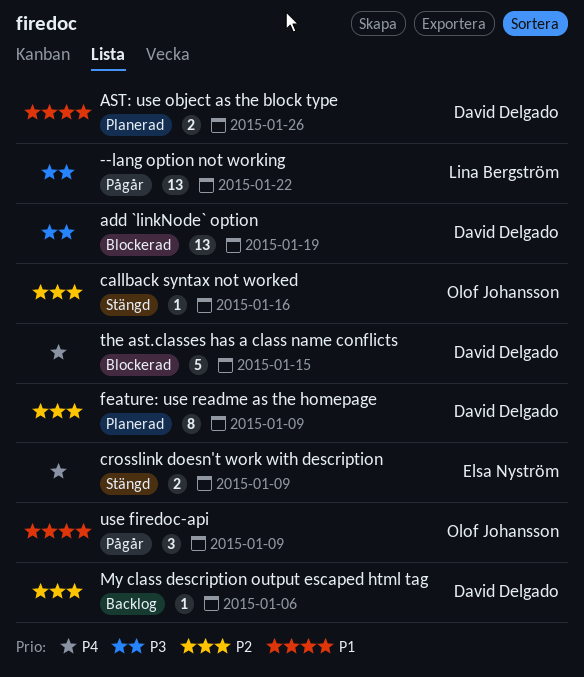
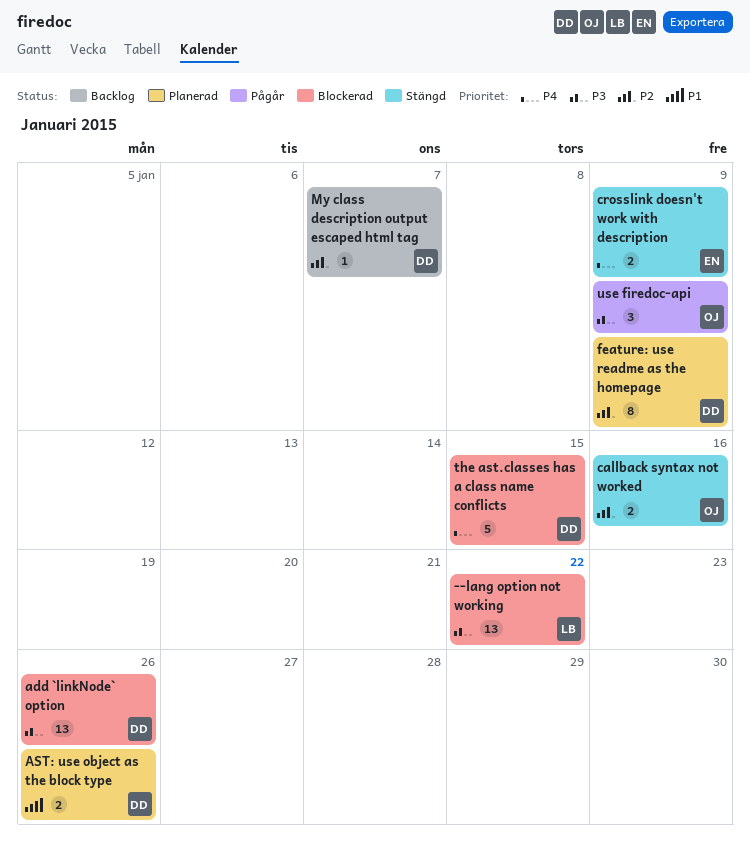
--lang option not working, status: Pågår -> Blockerad
add `linkNode` option, due: Jan 19 -> Jan 26
callback syntax not worked, estimate: 1 -> 2
My class description output escaped html tag, due: Jan 6 -> Jan 7
use firedoc-api, priority: P1 -> P3

